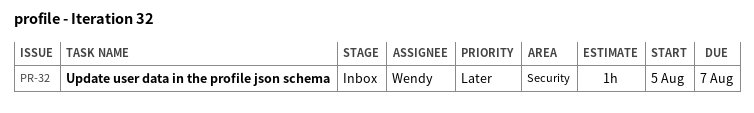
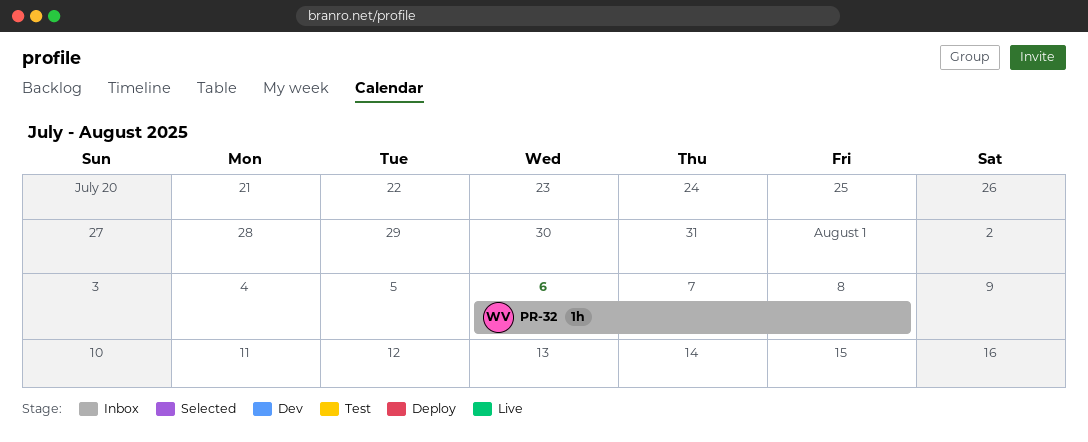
PR-32, start: Aug 5 -> Aug 6
PR-32, due: Aug 7 -> Aug 8

